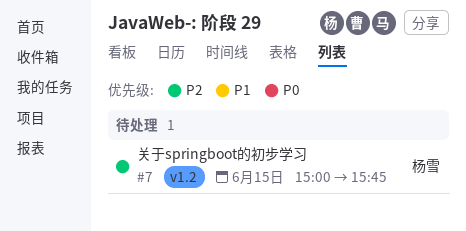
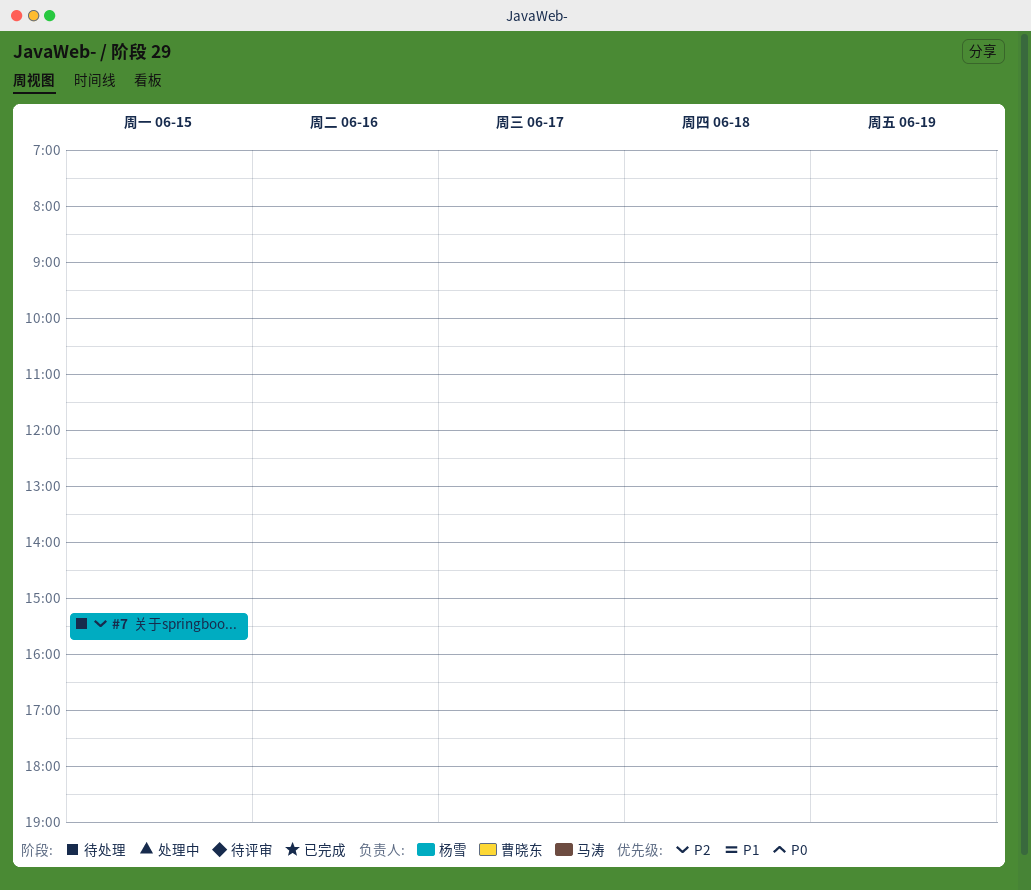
#7, begins: 15:00 -> 15:15

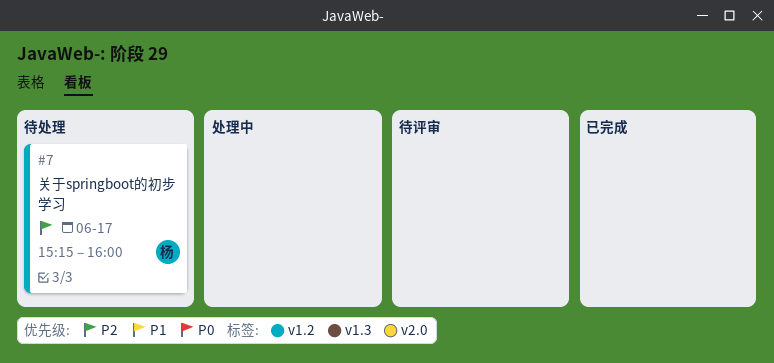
#7, day: Jun 15 -> Jun 17
#7, ends: 15:45 -> 16:00

